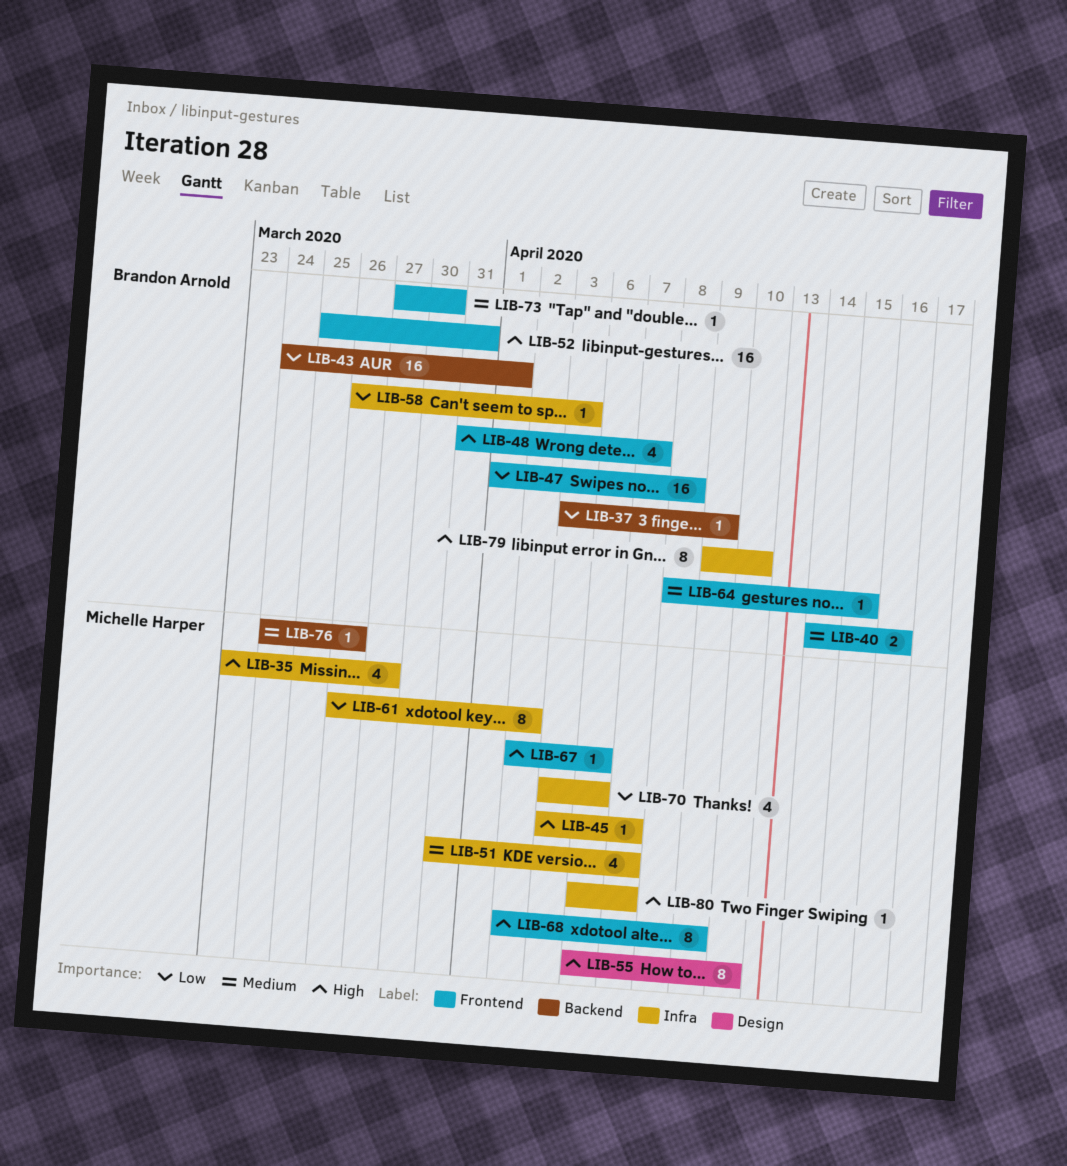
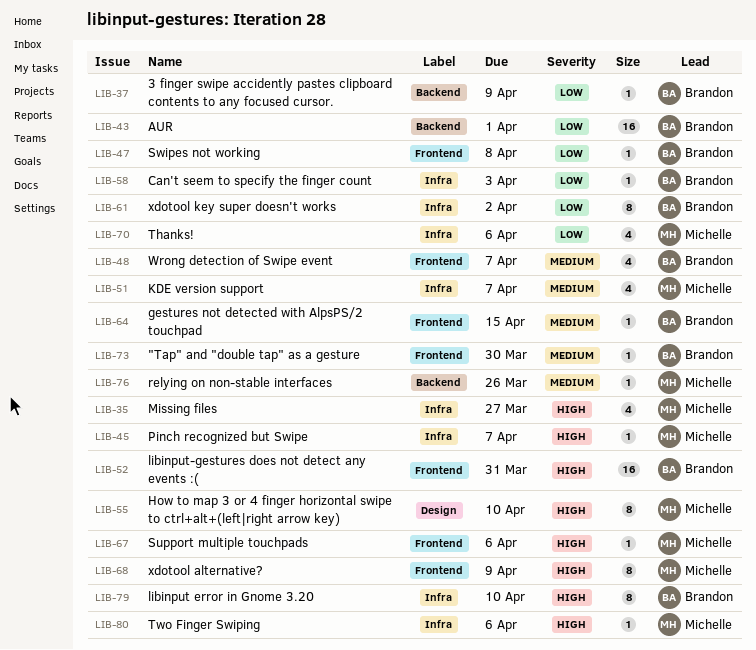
LIB-40: present -> none
LIB-47, estimate: 16 -> 1
LIB-48, priority: High -> Medium
LIB-61, owner: Michelle Harper -> Brandon Arnold
LIB-80, due: Apr 7 -> Apr 6

